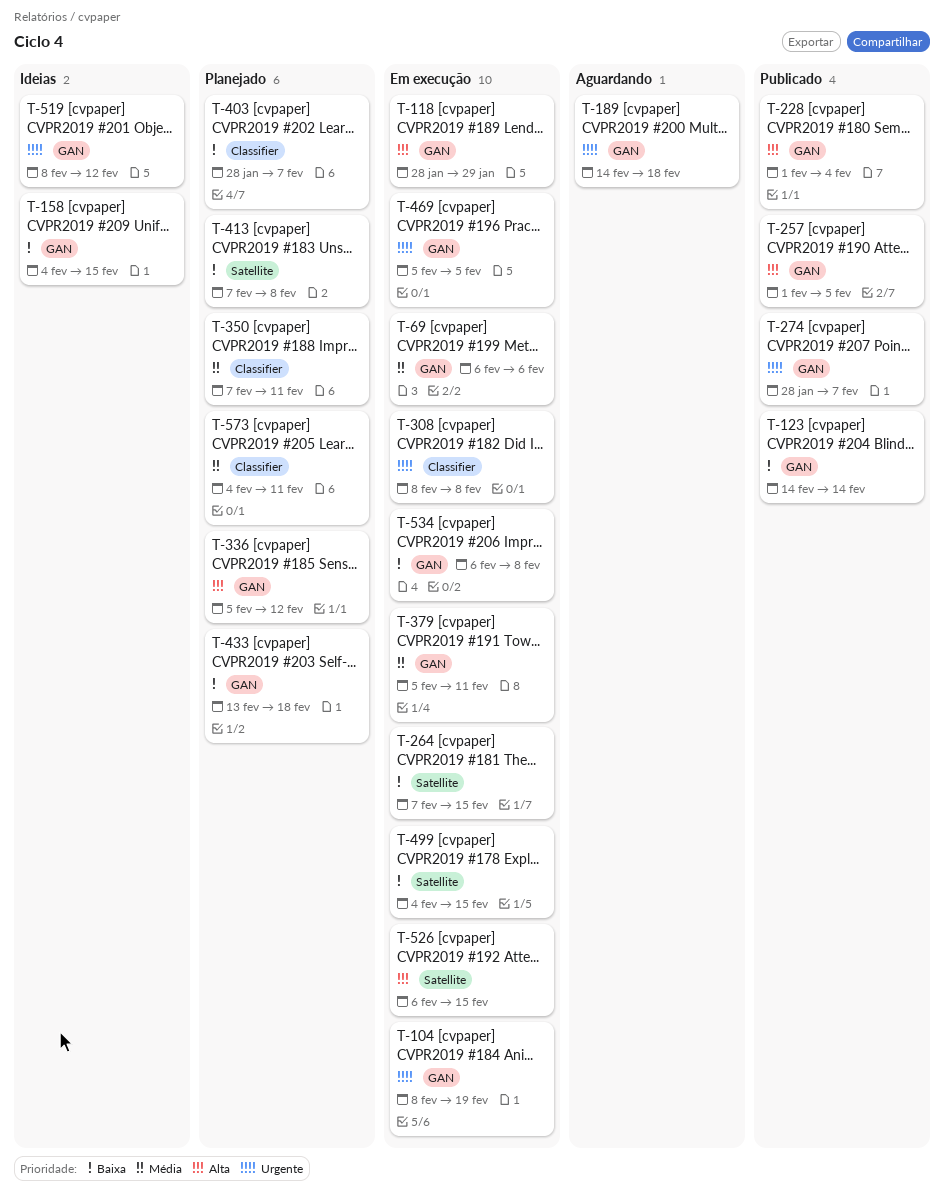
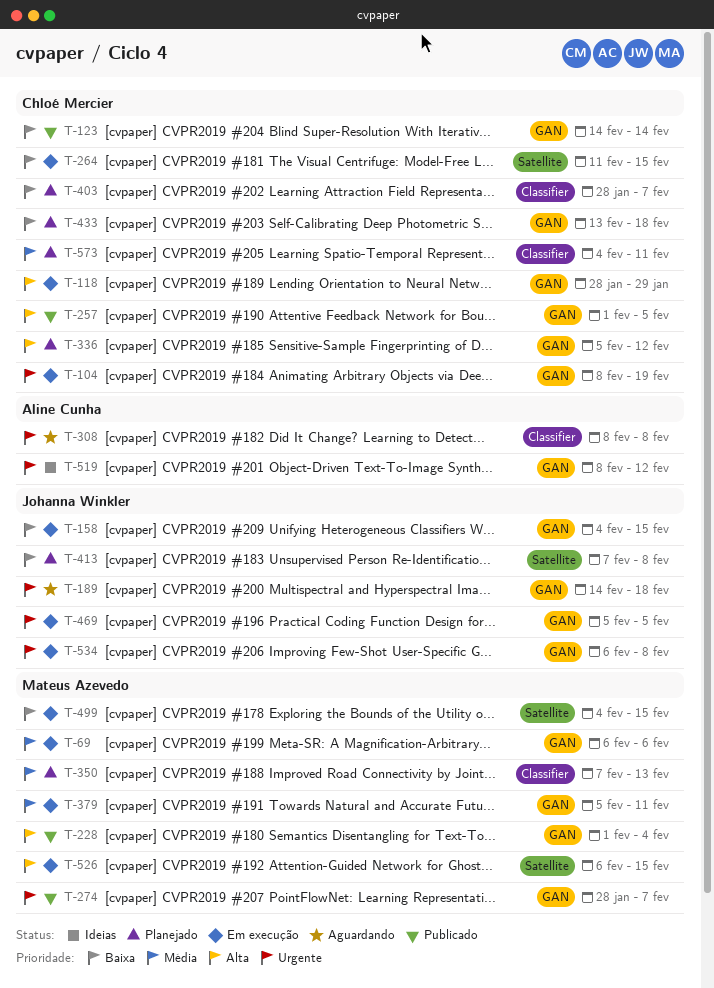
T-158, status: Ideias -> Em execução
T-264, start: Feb 7 -> Feb 11
T-308, status: Em execução -> Aguardando
T-350, due: Feb 11 -> Feb 13
T-534, priority: Baixa -> Urgente

